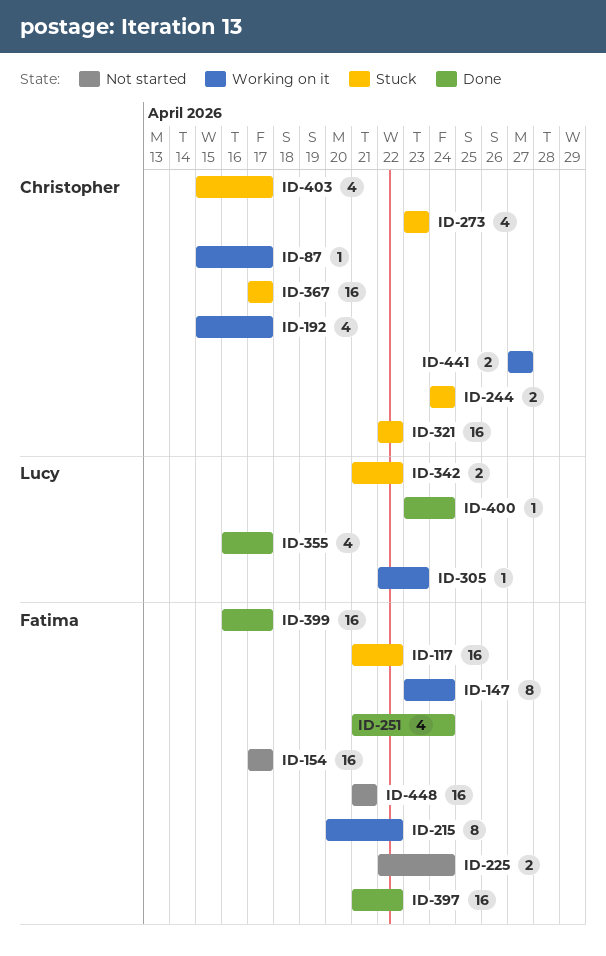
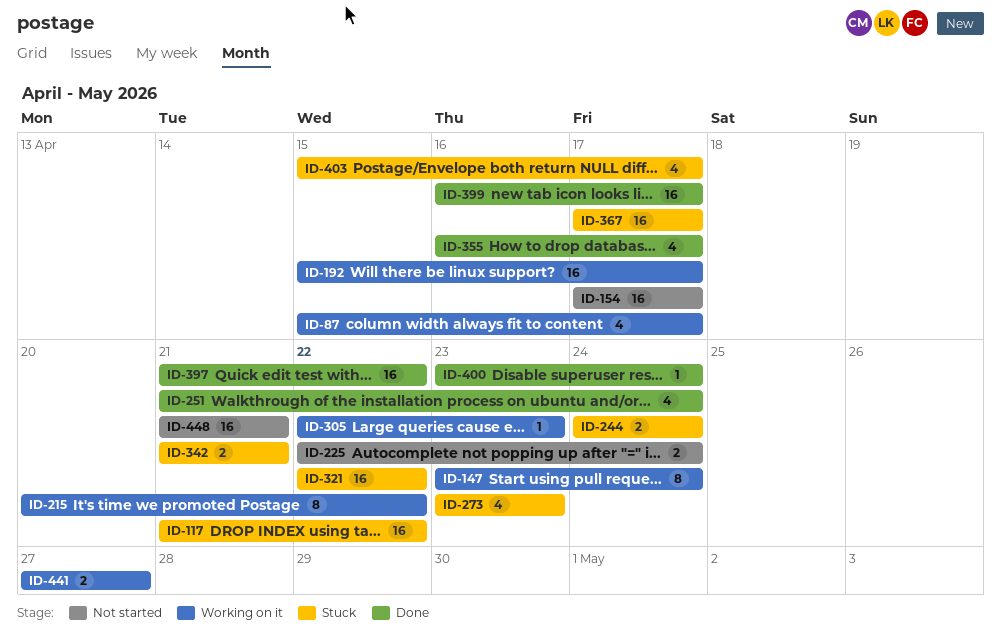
ID-87, estimate: 1 -> 4
ID-192, estimate: 4 -> 16
ID-342, due: Apr 22 -> Apr 21

